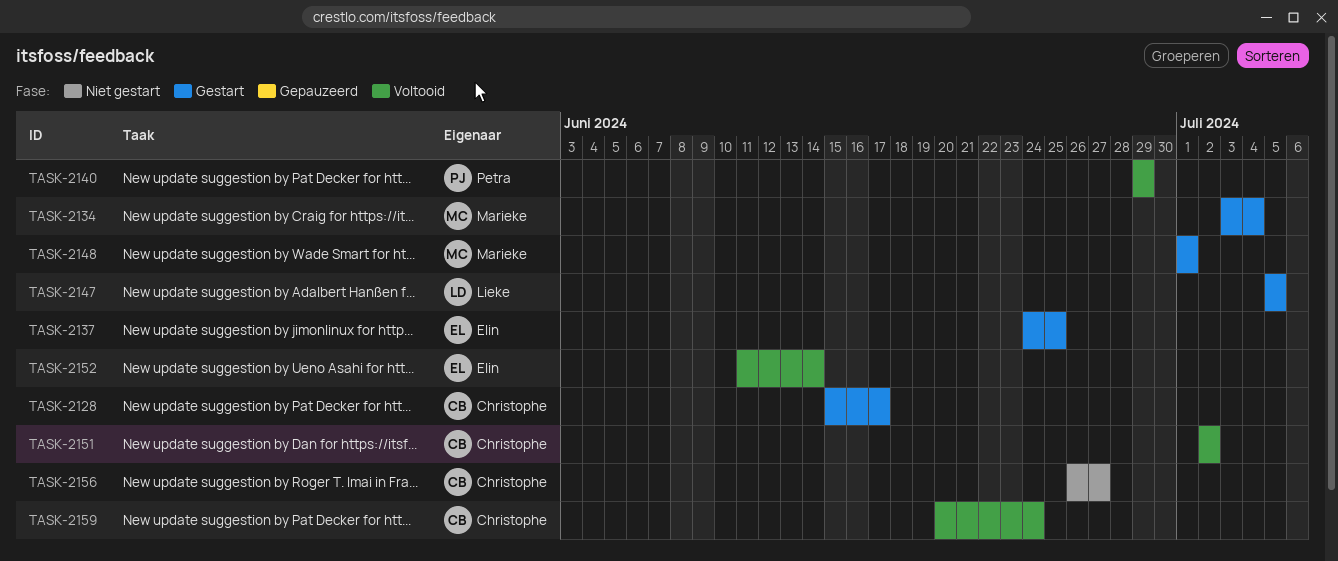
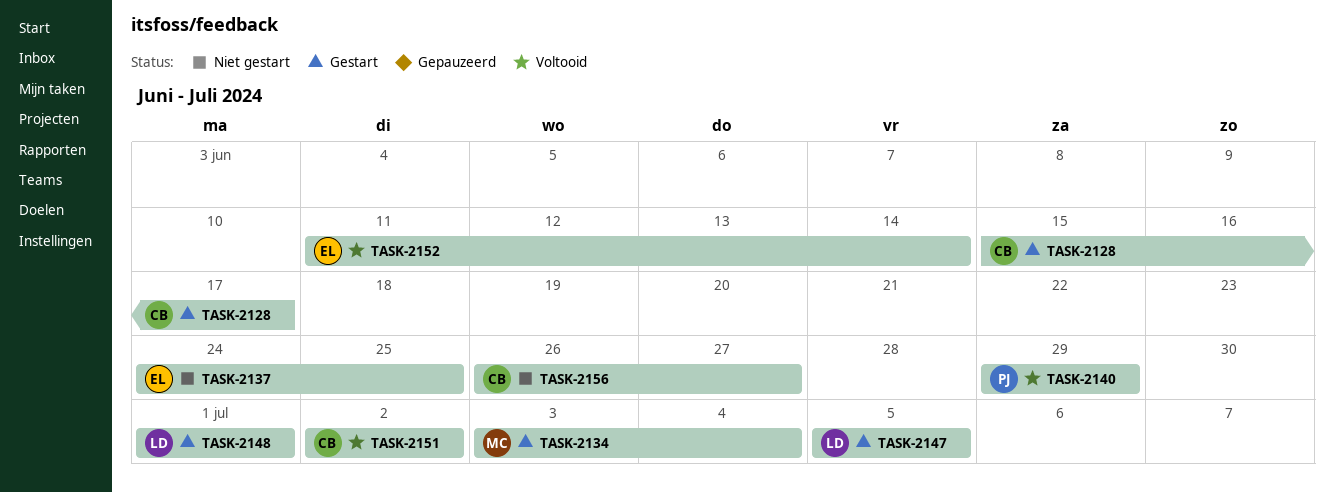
TASK-2137, status: Gestart -> Niet gestart
TASK-2148, owner: Marieke -> Lieke
TASK-2159: present -> none

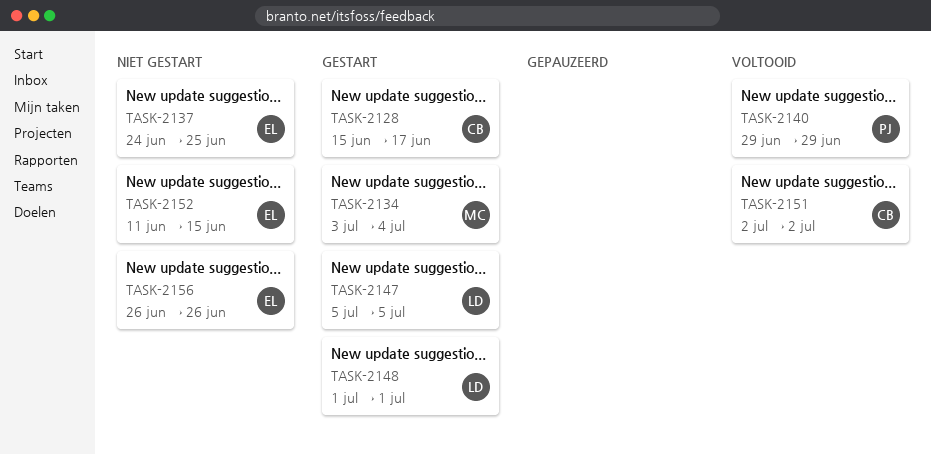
TASK-2152, status: Voltooid -> Niet gestart
TASK-2152, due: Jun 14 -> Jun 15
TASK-2156, owner: CB -> EL
TASK-2156, due: Jun 27 -> Jun 26

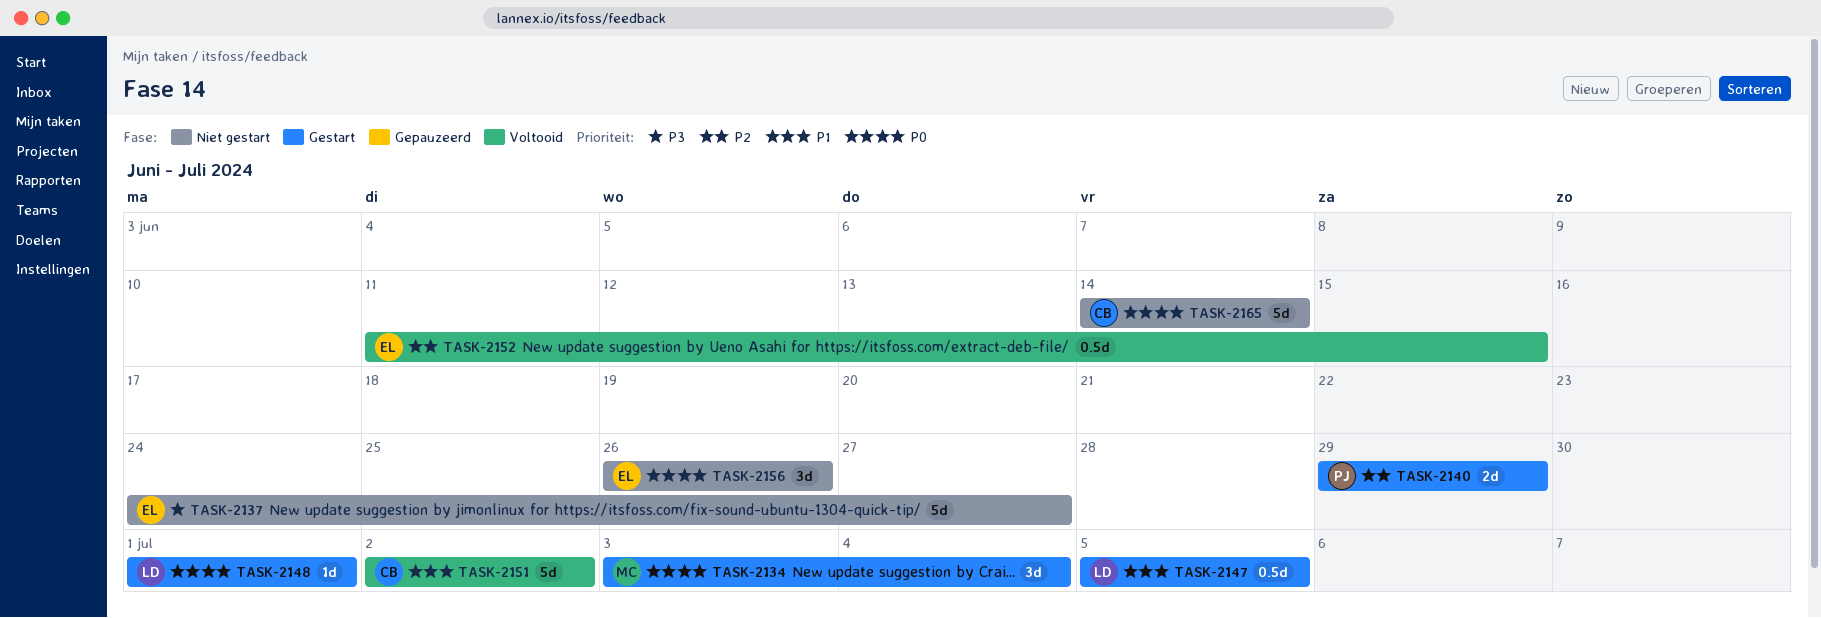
TASK-2128: present -> none
TASK-2137, due: Jun 25 -> Jun 27
TASK-2140, status: Voltooid -> Gestart
TASK-2152, status: Niet gestart -> Voltooid
TASK-2165: none -> present

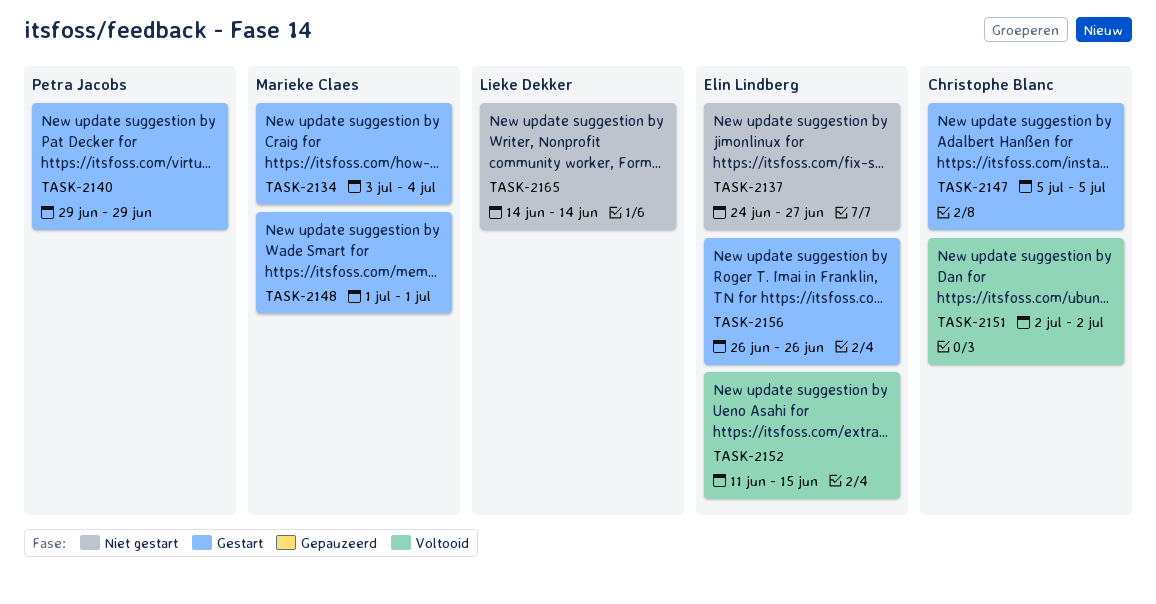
TASK-2147, owner: Lieke Dekker -> Christophe Blanc
TASK-2148, owner: Lieke Dekker -> Marieke Claes
TASK-2156, status: Niet gestart -> Gestart
TASK-2165, owner: Christophe Blanc -> Lieke Dekker

